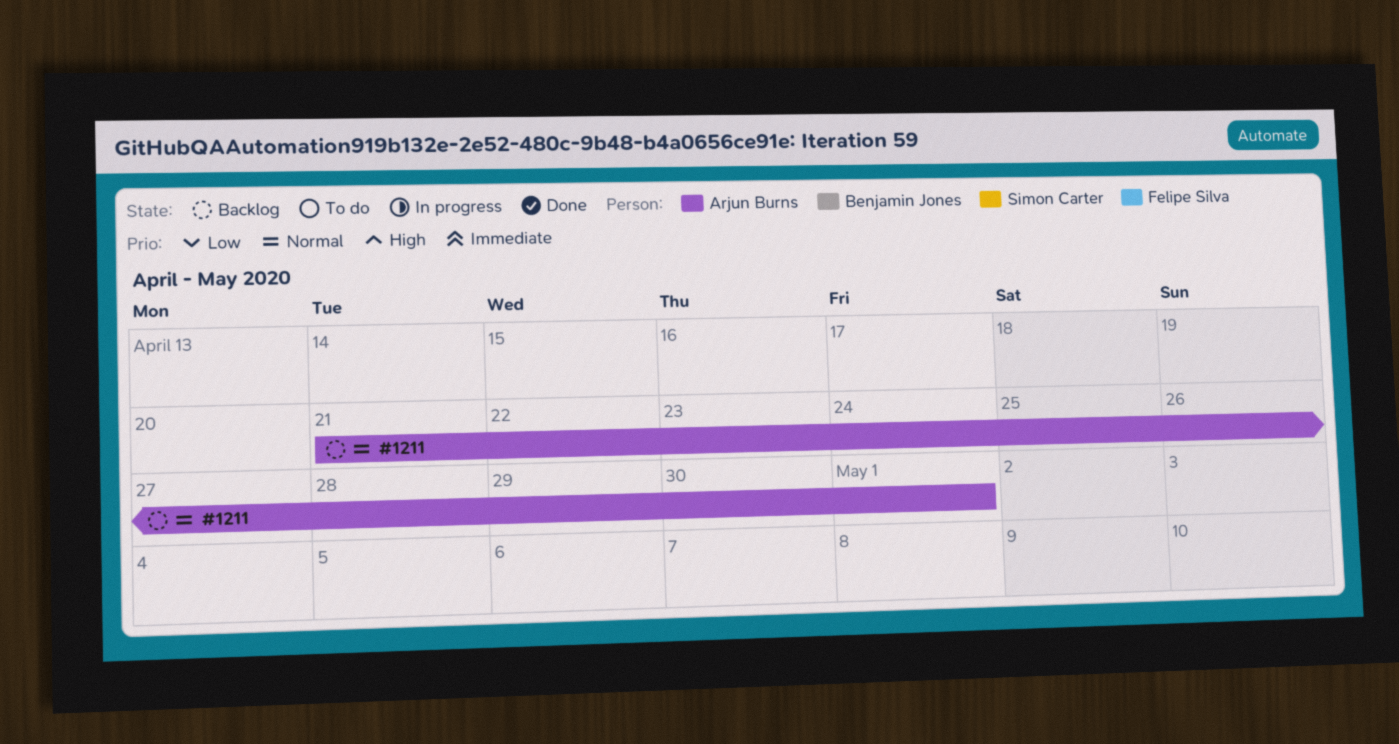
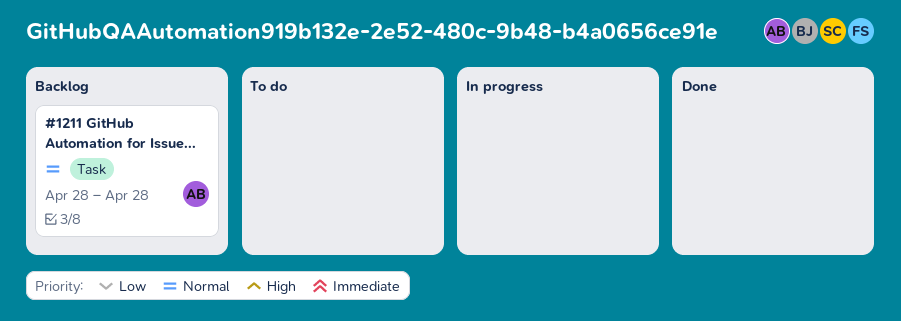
#1211, start: Apr 21 -> Apr 28
#1211, due: May 1 -> Apr 28

